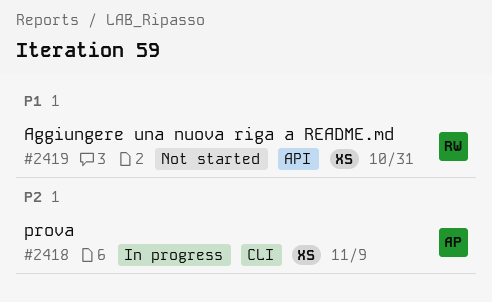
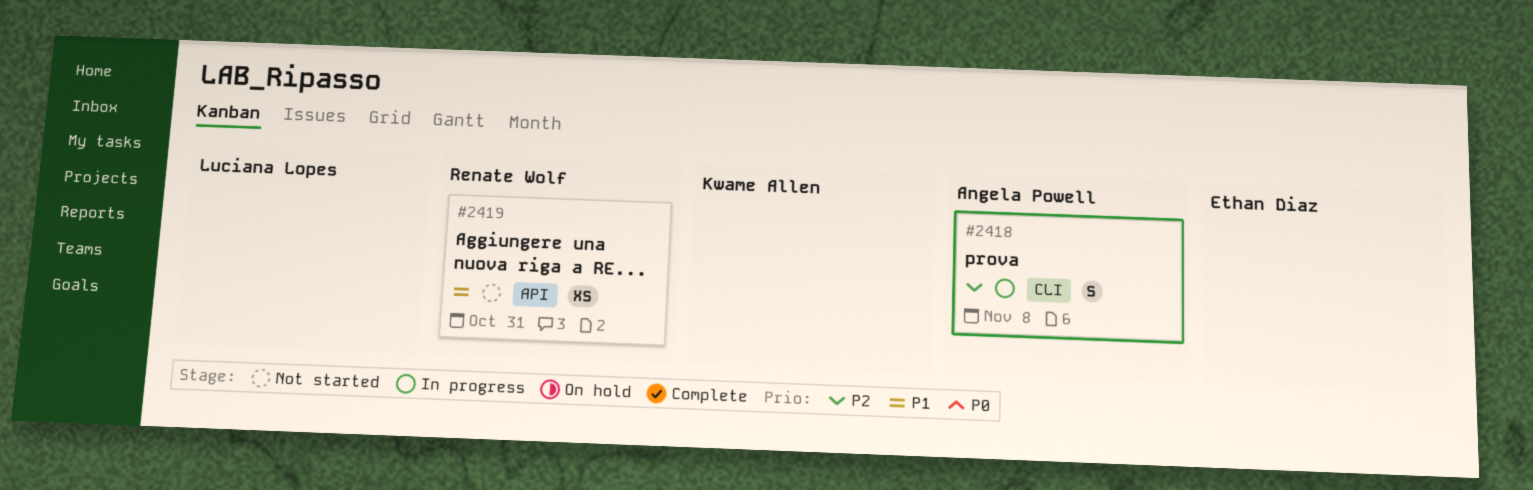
#2418, estimate: XS -> S
#2418, due: Nov 9 -> Nov 8

